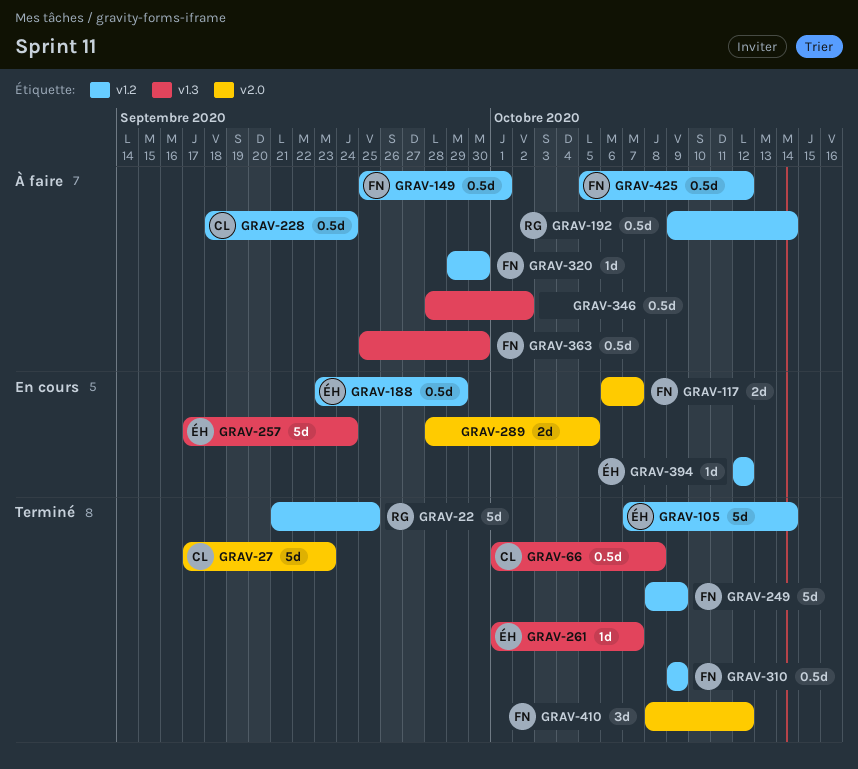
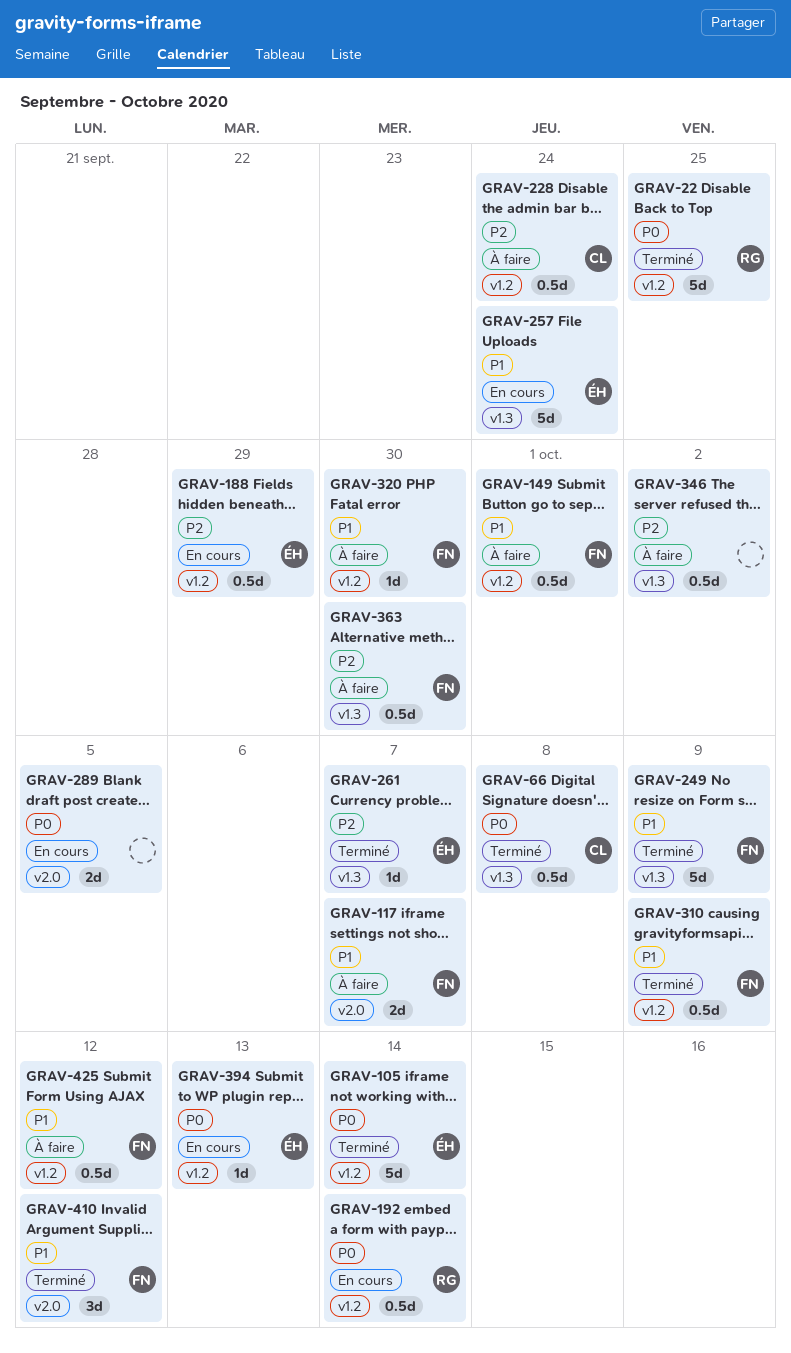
GRAV-27: present -> none
GRAV-117, status: En cours -> À faire
GRAV-192, status: À faire -> En cours
GRAV-249, label: v1.2 -> v1.3
GRAV-394, due: Oct 12 -> Oct 13

